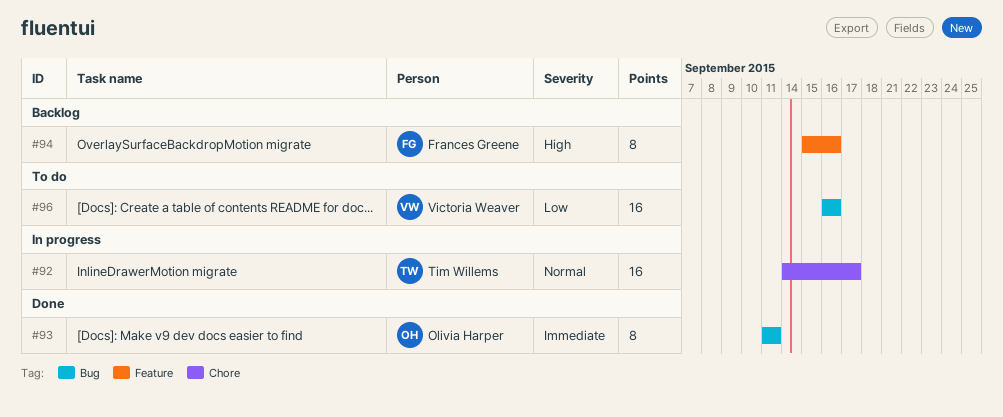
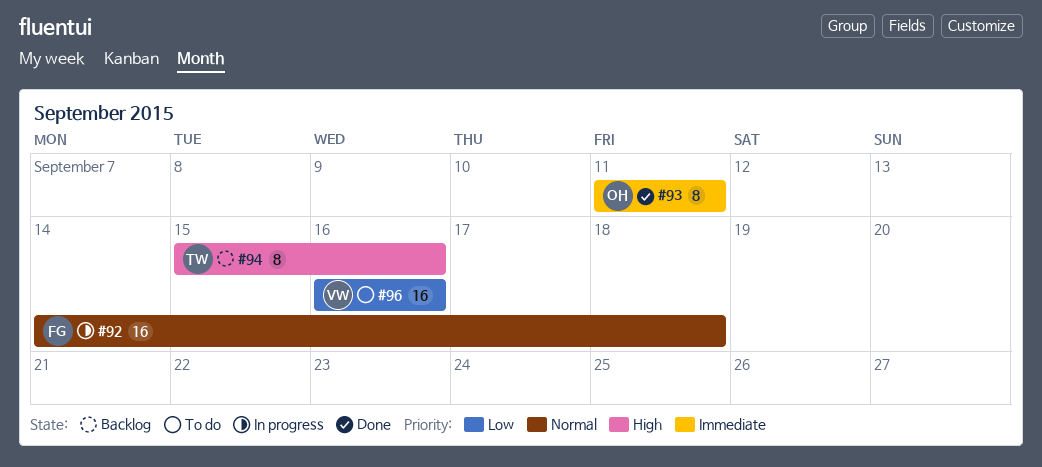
#92, owner: Tim Willems -> Frances Greene
#92, due: Sep 17 -> Sep 18
#94, owner: Frances Greene -> Tim Willems

